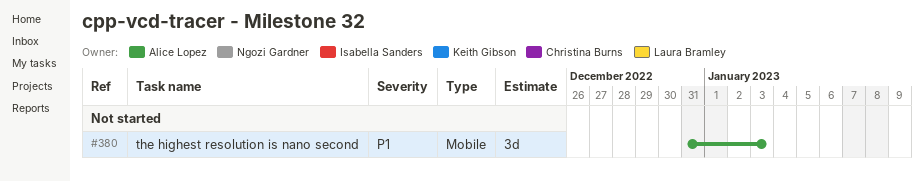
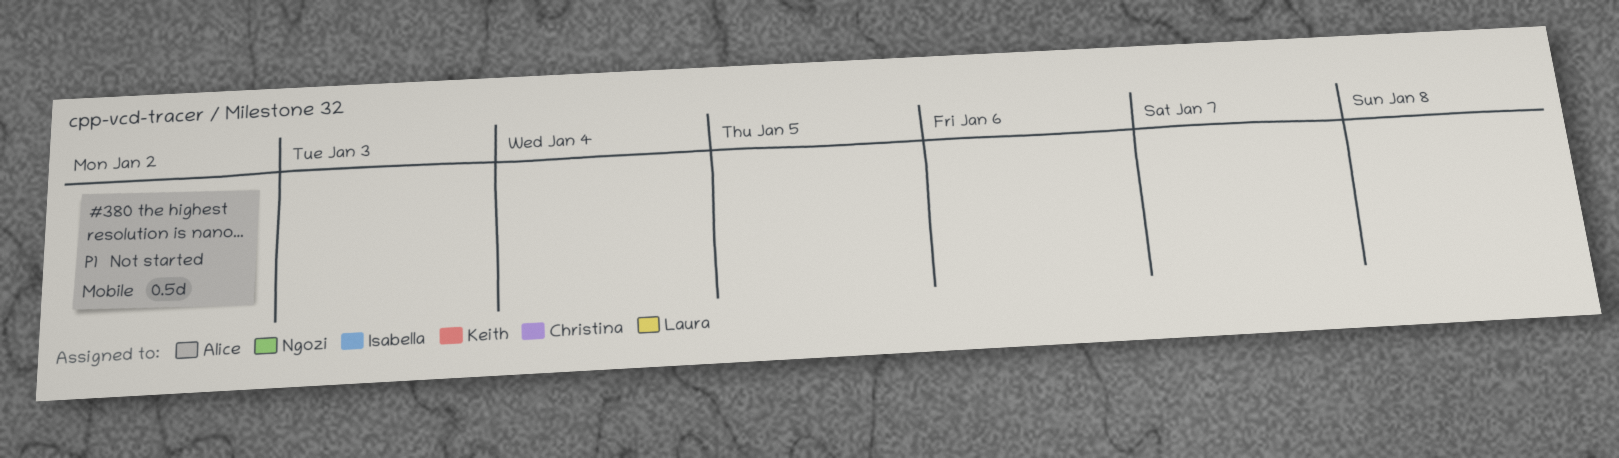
#380, estimate: 3d -> 0.5d
#380, due: Jan 3 -> Jan 2

